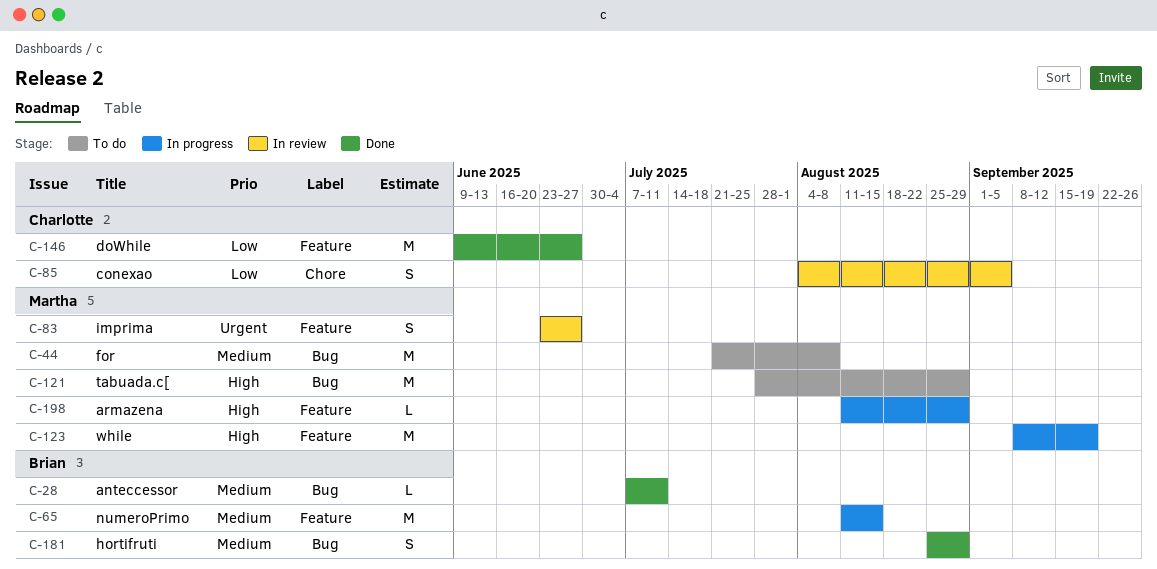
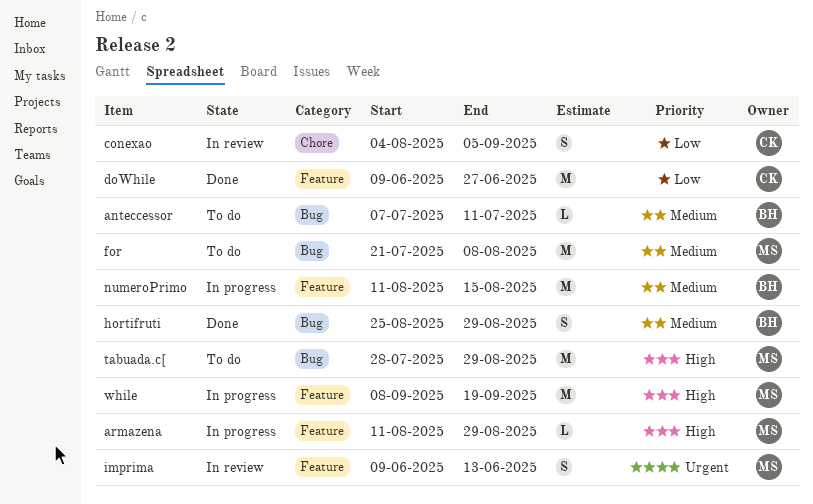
anteccessor, status: Done -> To do
imprima, start: Jun 23 -> Jun 9
imprima, due: Jun 27 -> Jun 13

